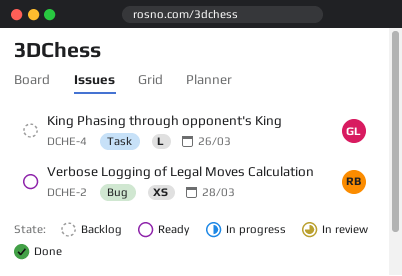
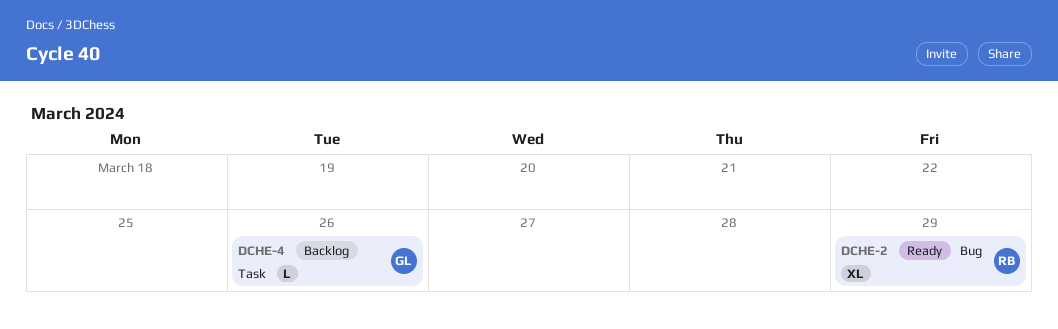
DCHE-2, estimate: XS -> XL
DCHE-2, due: Mar 28 -> Mar 29

